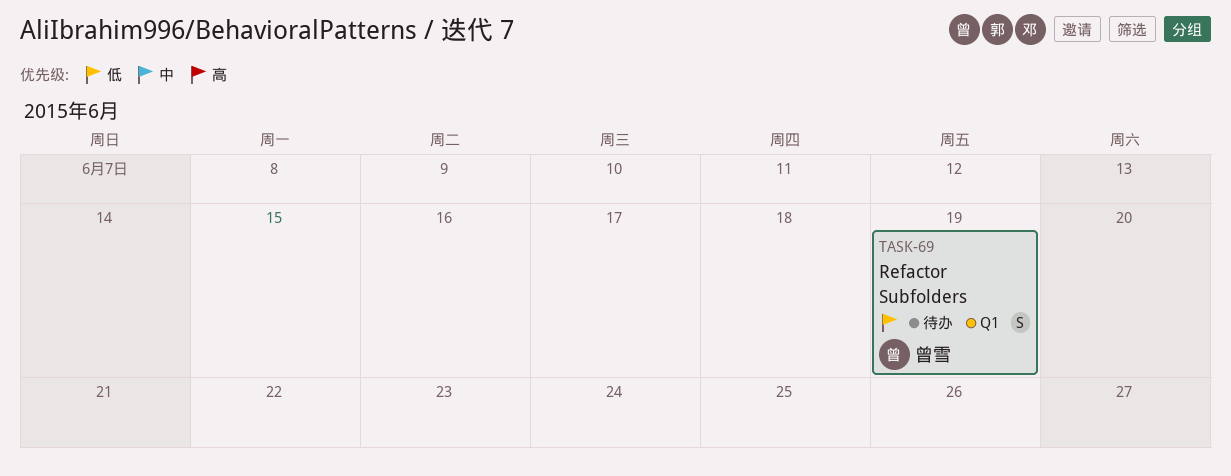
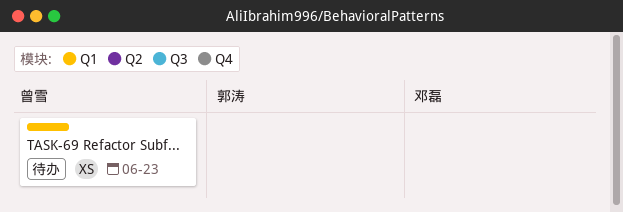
TASK-69, estimate: S -> XS
TASK-69, due: Jun 19 -> Jun 23

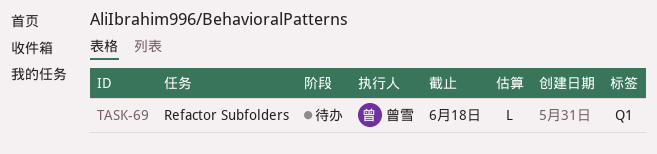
TASK-69, estimate: XS -> L
TASK-69, due: Jun 23 -> Jun 18

